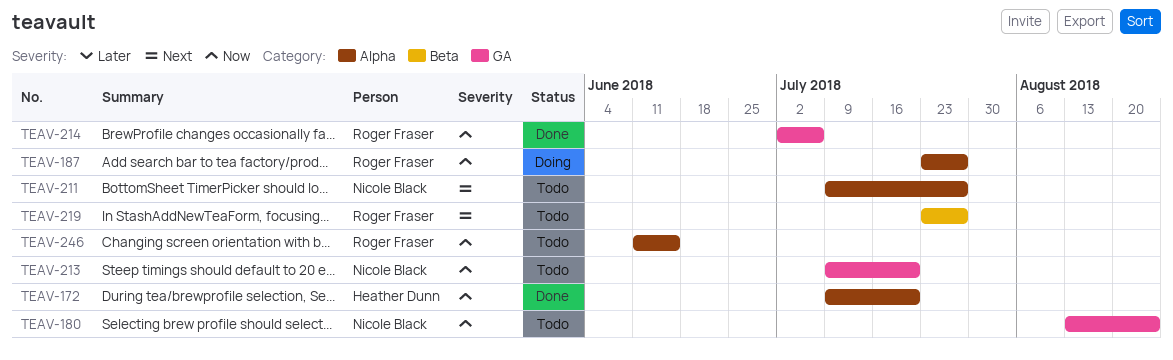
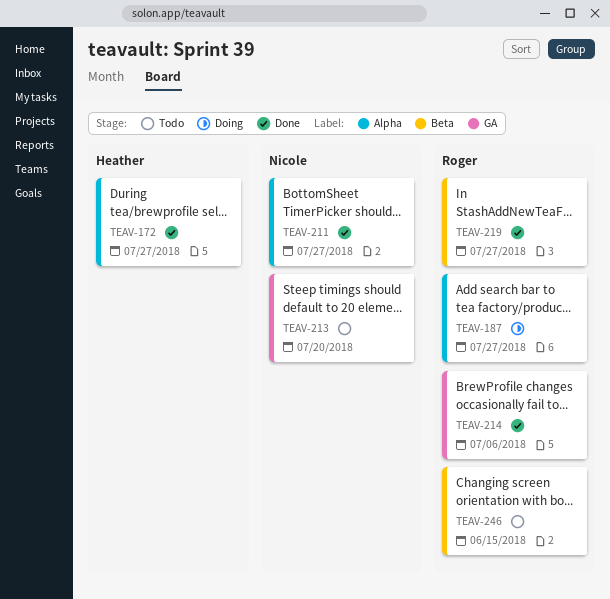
TEAV-172, due: Jul 20 -> Jul 27
TEAV-180: present -> none
TEAV-211, status: Todo -> Done
TEAV-219, status: Todo -> Done
TEAV-246, label: Alpha -> Beta

